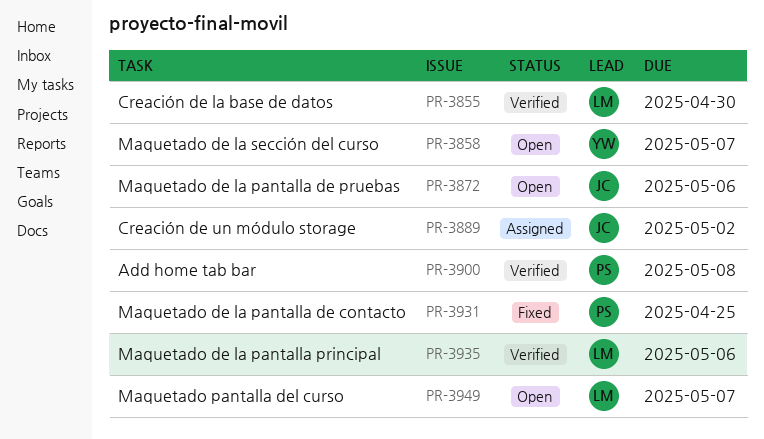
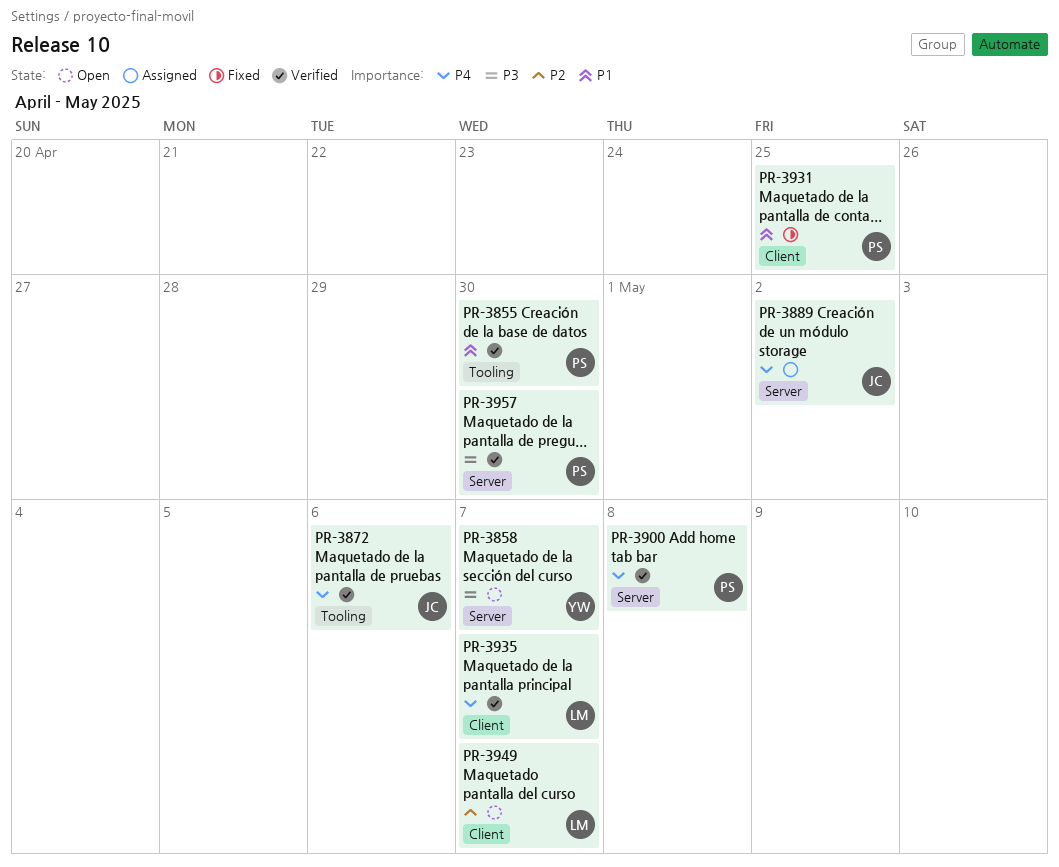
PR-3855, owner: LM -> PS
PR-3872, status: Open -> Verified
PR-3935, due: May 6 -> May 7
PR-3957: none -> present

